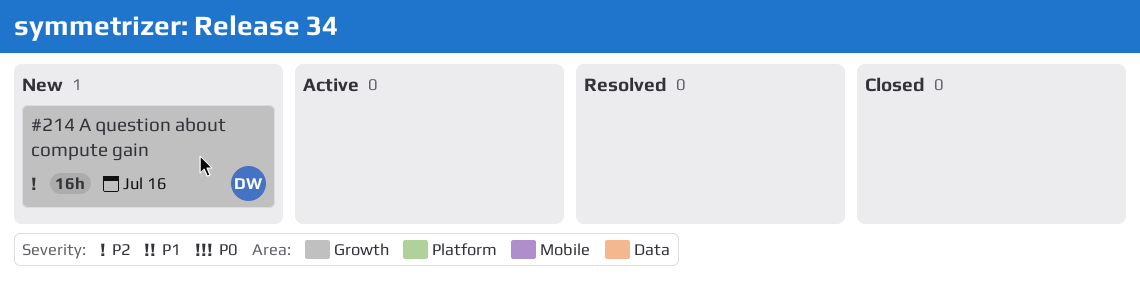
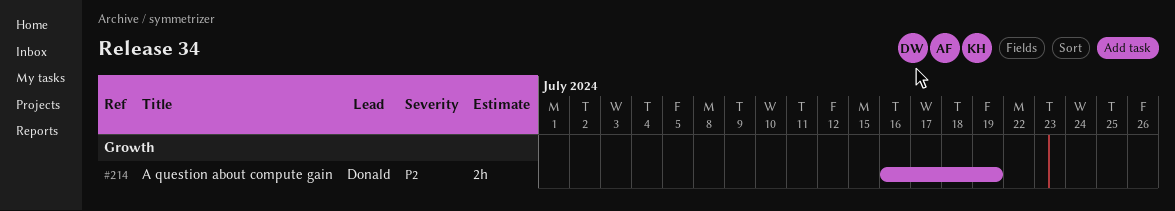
#214, estimate: 16h -> 2h
#214, due: Jul 16 -> Jul 19

